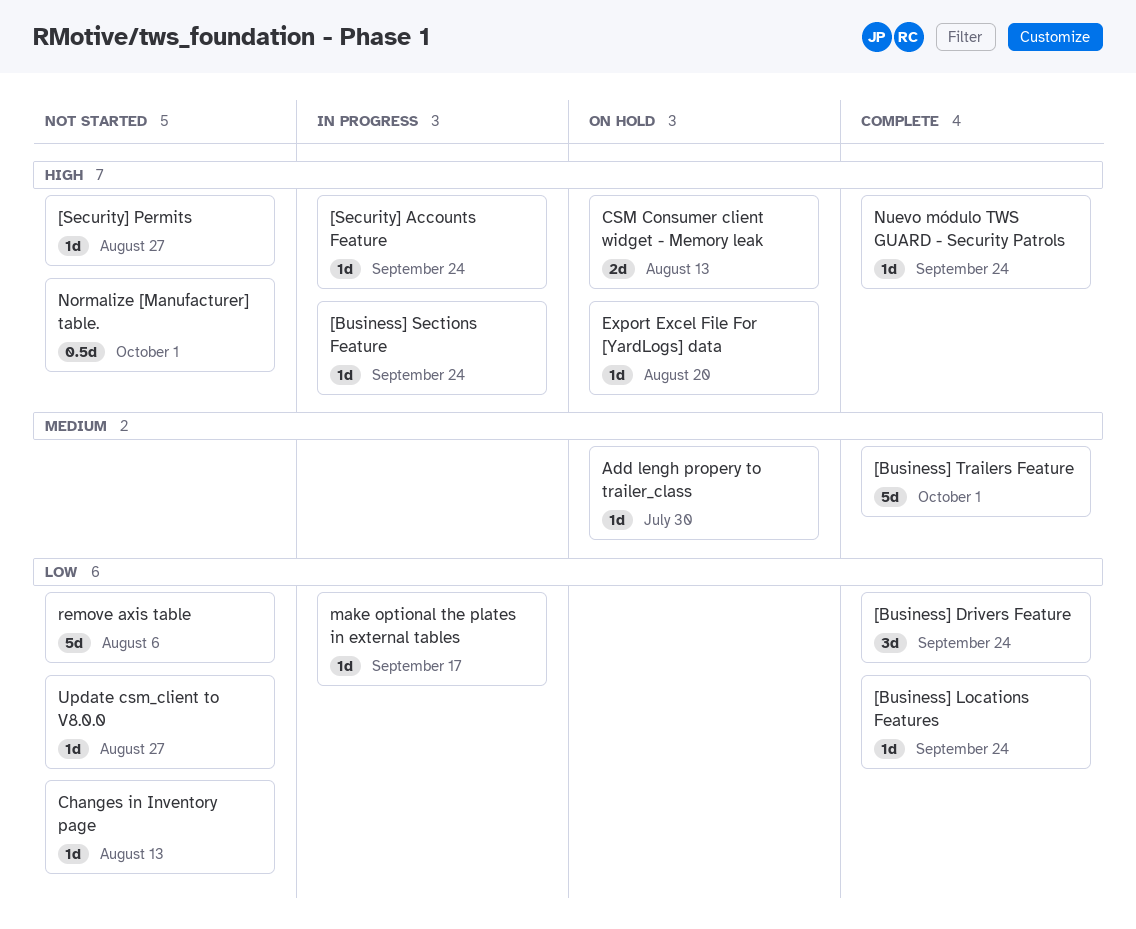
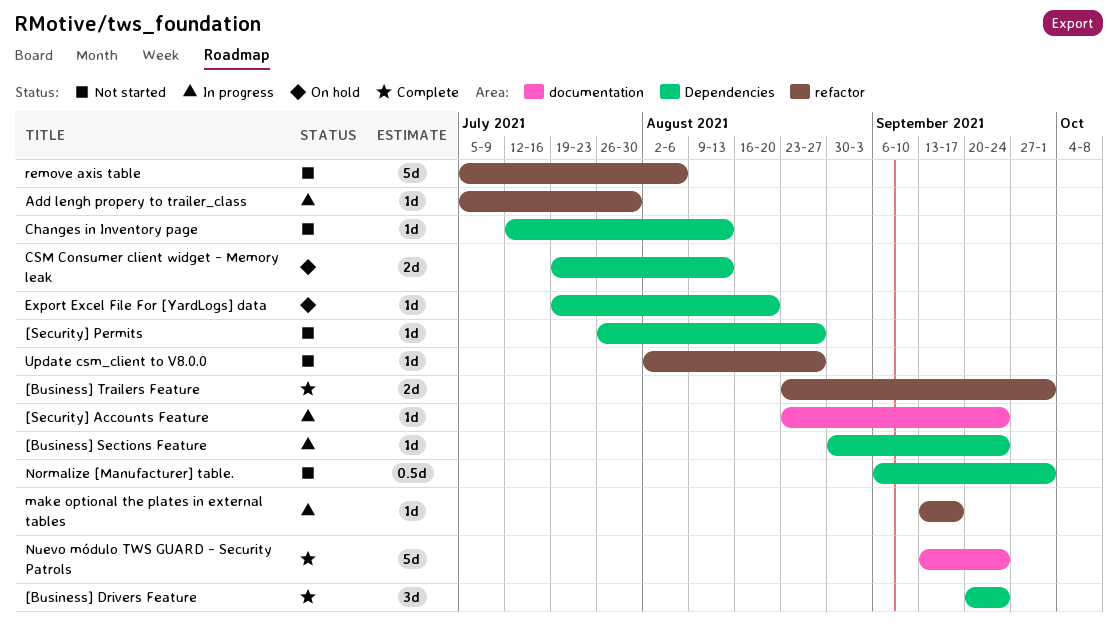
[Business] Locations Features: present -> none
[Business] Trailers Feature, estimate: 5d -> 2d
Add lengh propery to trailer_class, status: On hold -> In progress
Nuevo módulo TWS GUARD - Security Patrols, estimate: 1d -> 5d

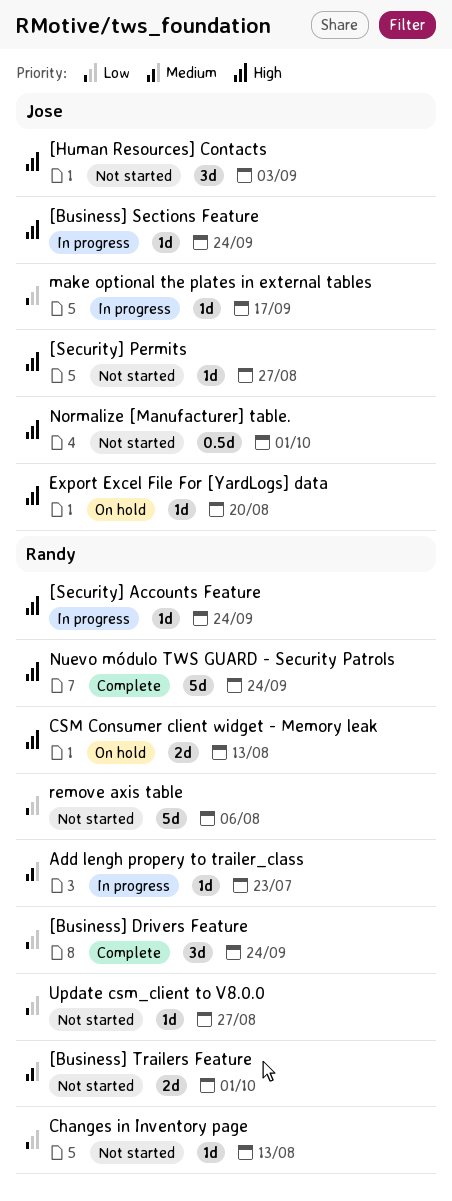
[Business] Trailers Feature, status: Complete -> Not started
[Human Resources] Contacts: none -> present
Add lengh propery to trailer_class, due: Jul 30 -> Jul 23

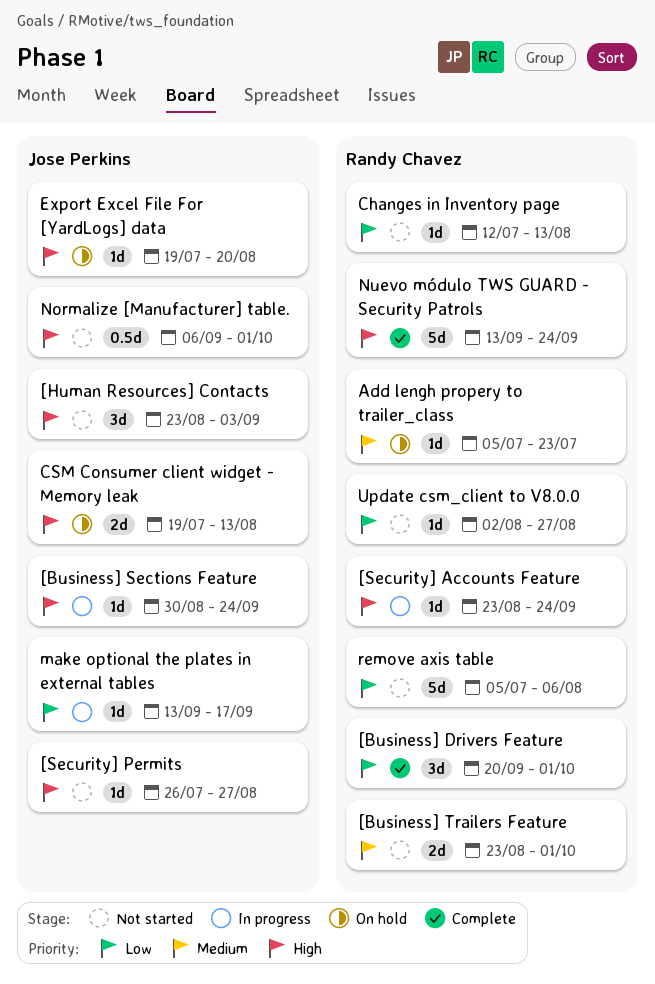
[Business] Drivers Feature, due: Sep 24 -> Oct 1
Add lengh propery to trailer_class, status: In progress -> On hold
CSM Consumer client widget - Memory leak, owner: Randy Chavez -> Jose Perkins

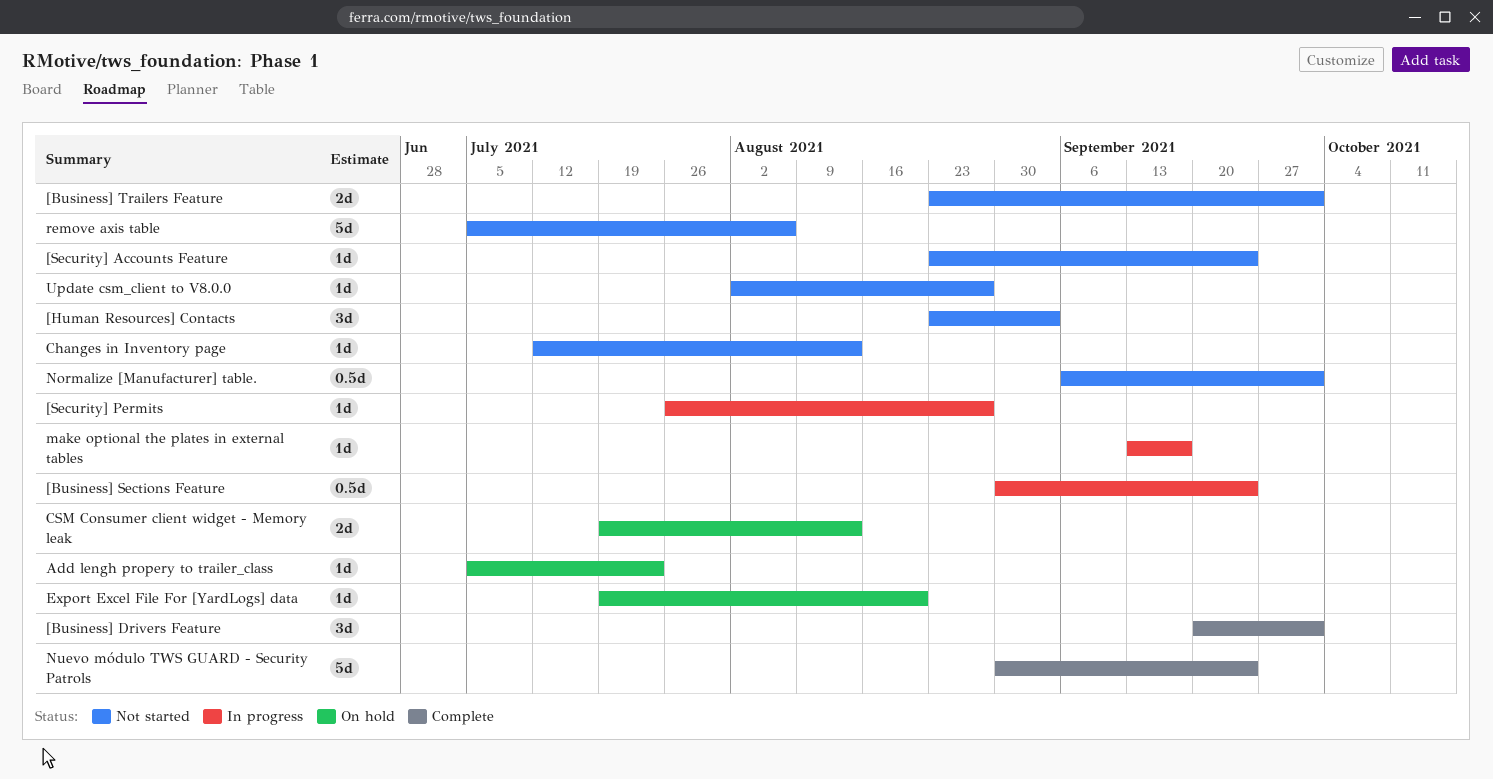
[Business] Sections Feature, estimate: 1d -> 0.5d
[Security] Accounts Feature, status: In progress -> Not started
[Security] Permits, status: Not started -> In progress
Nuevo módulo TWS GUARD - Security Patrols, start: Sep 13 -> Aug 30

